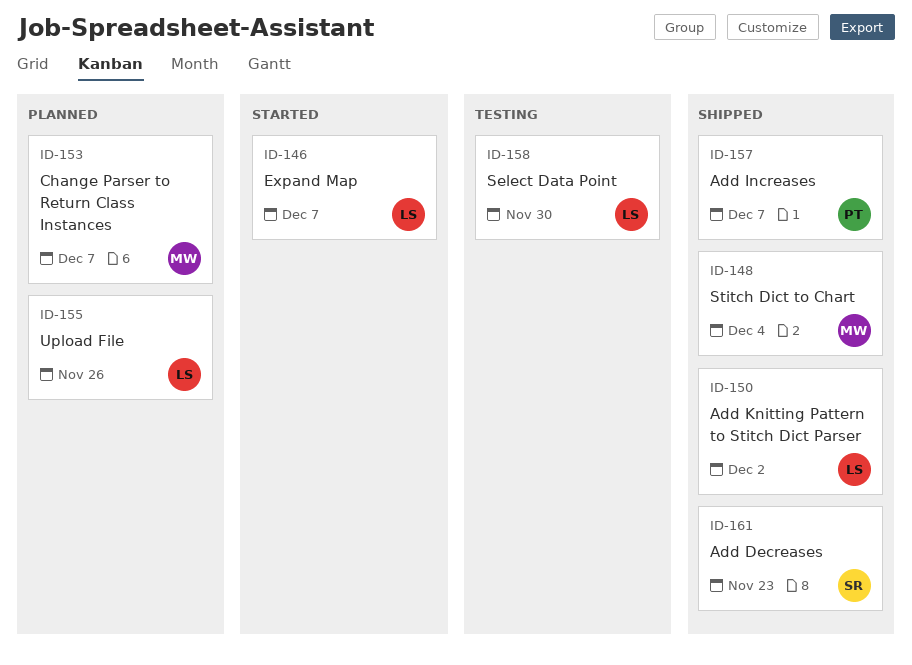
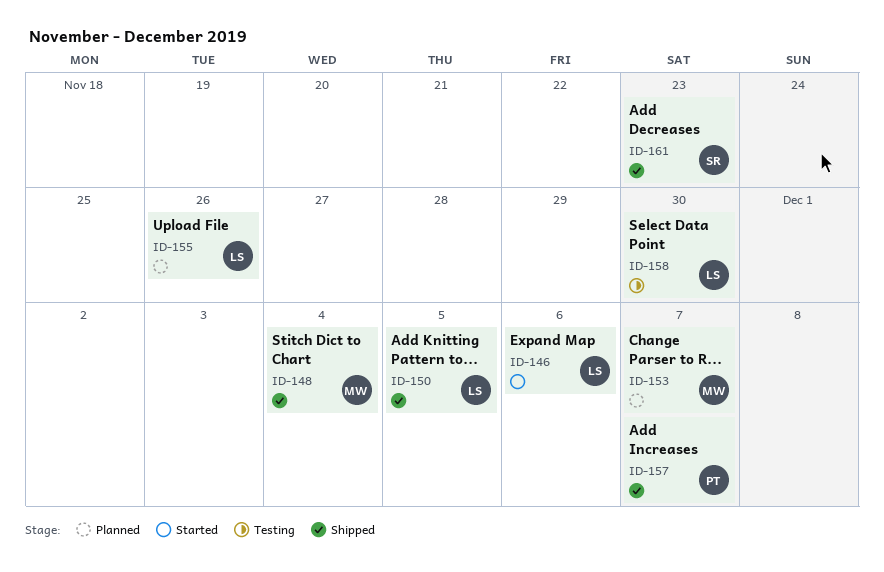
ID-146, due: Dec 7 -> Dec 6
ID-150, due: Dec 2 -> Dec 5

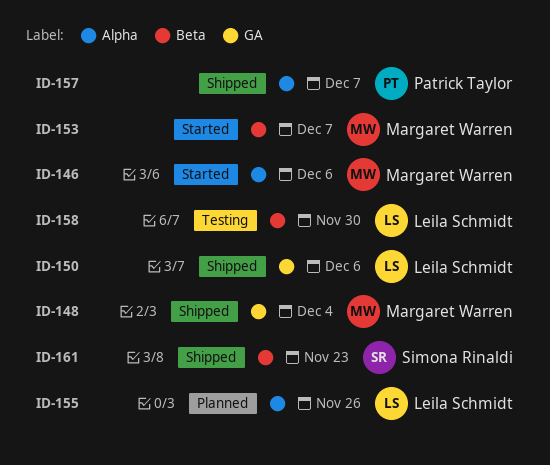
ID-146, owner: Leila Schmidt -> Margaret Warren
ID-150, due: Dec 5 -> Dec 6
ID-153, status: Planned -> Started

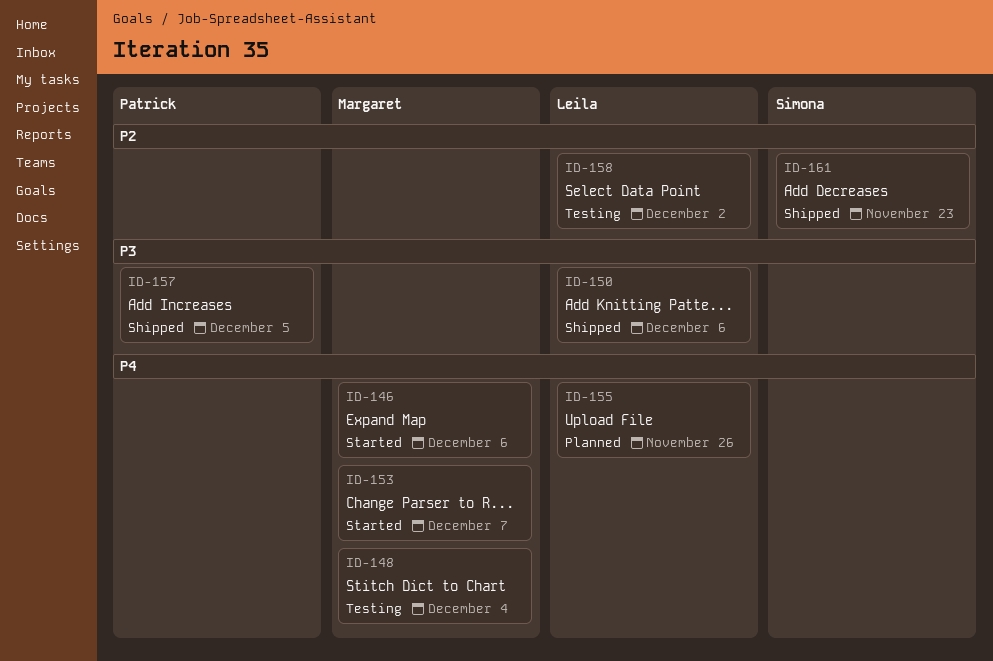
ID-148, status: Shipped -> Testing
ID-157, due: Dec 7 -> Dec 5
ID-158, due: Nov 30 -> Dec 2

